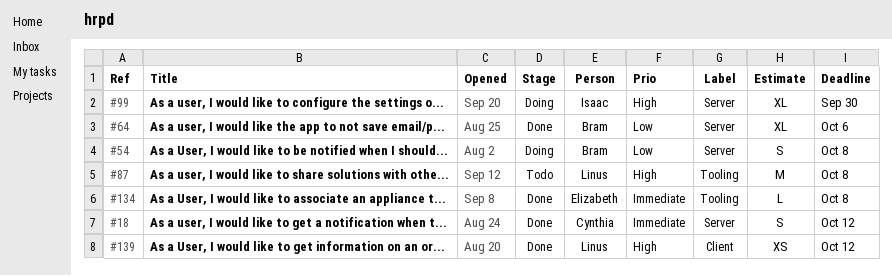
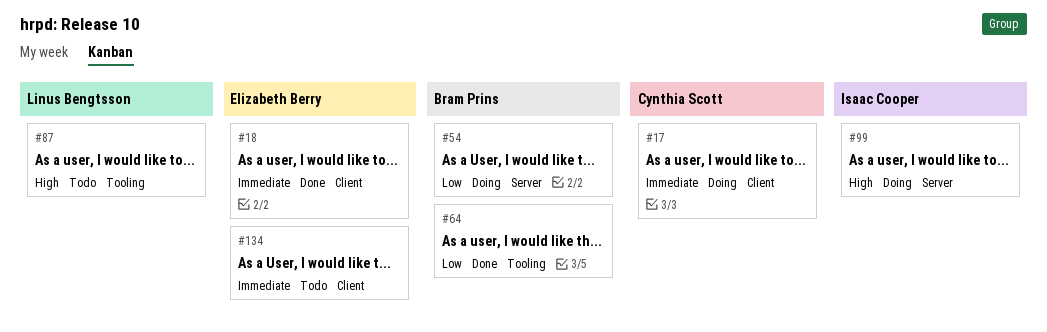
#17: none -> present
#18, owner: Cynthia Scott -> Elizabeth Berry
#18, label: Server -> Client
#64, label: Server -> Tooling
#134, status: Done -> Todo
#134, label: Tooling -> Client
#139: present -> none

